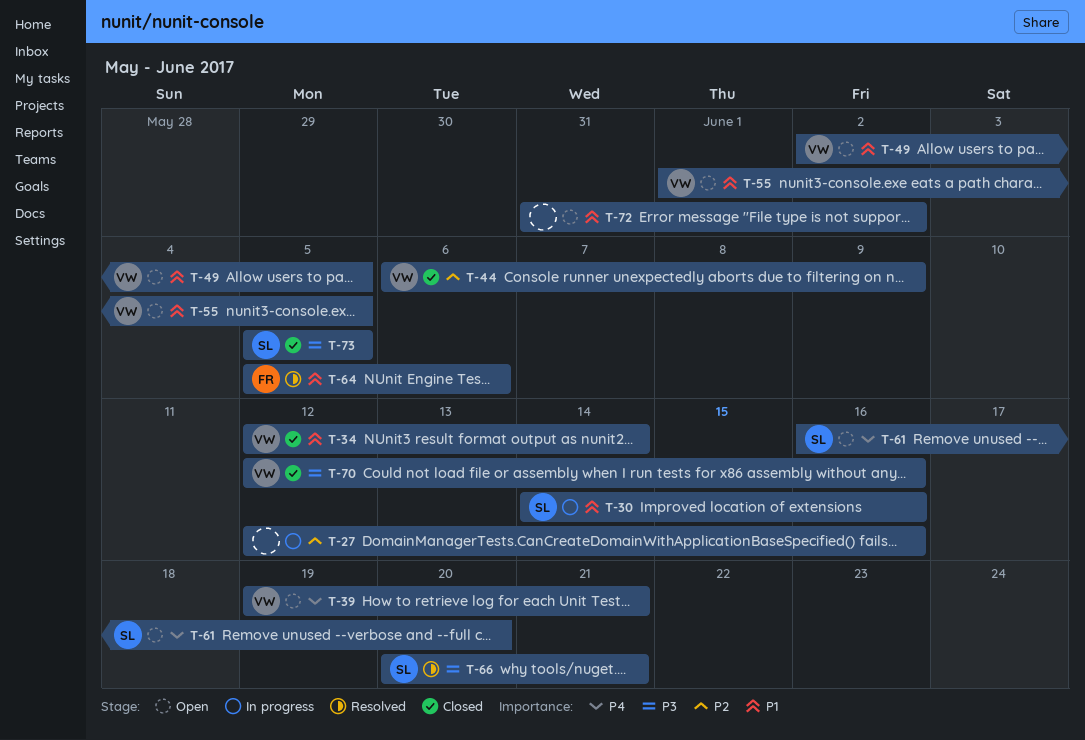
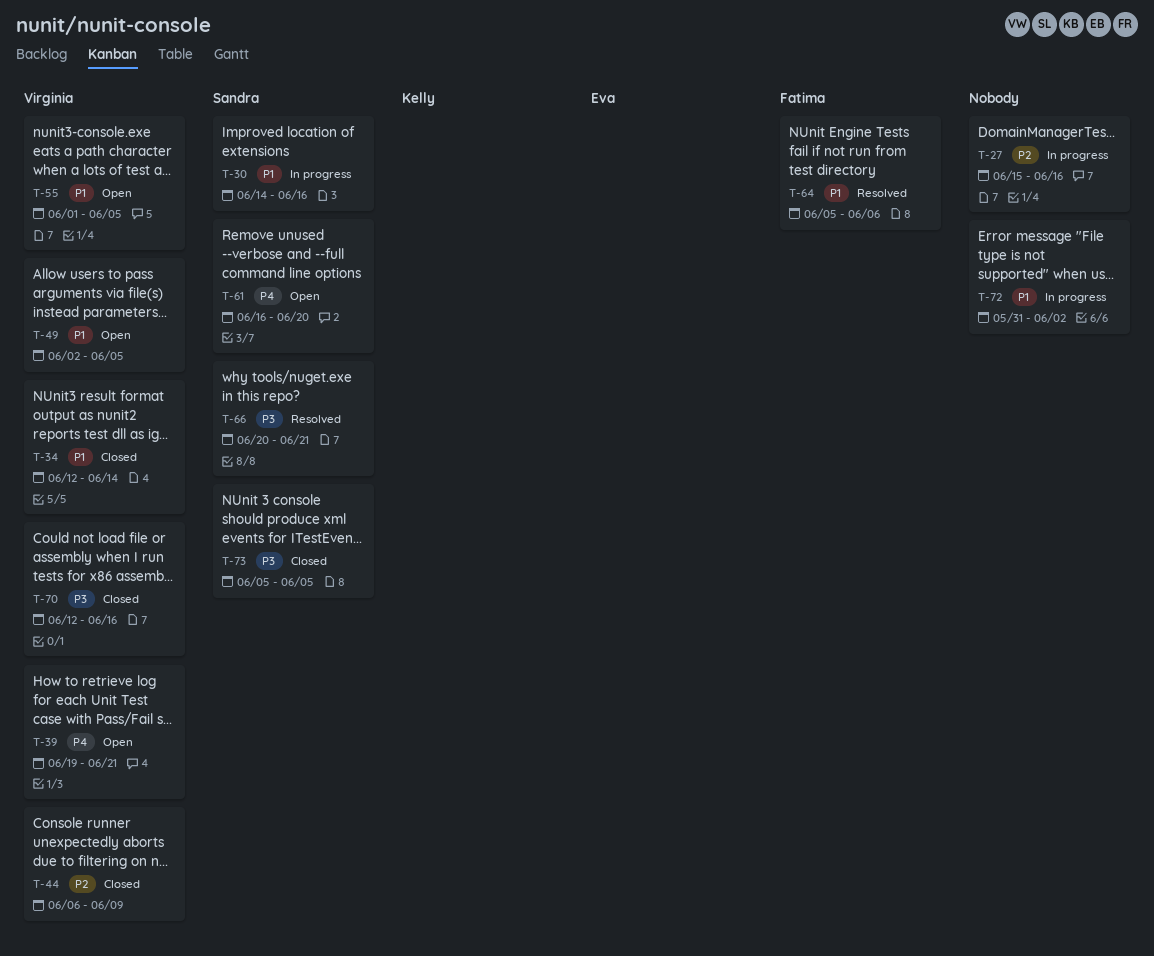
T-27, start: Jun 12 -> Jun 15
T-72, status: Open -> In progress

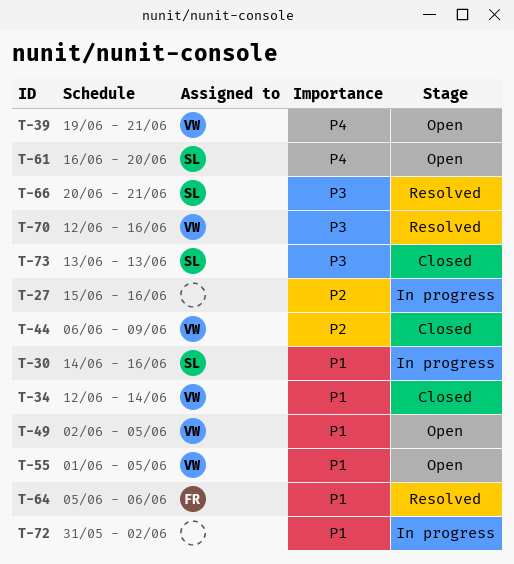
T-70, status: Closed -> Resolved
T-73, start: Jun 5 -> Jun 13
T-73, due: Jun 5 -> Jun 13

